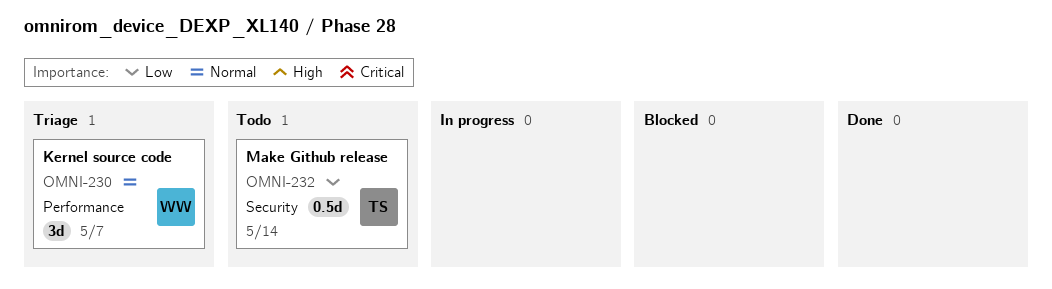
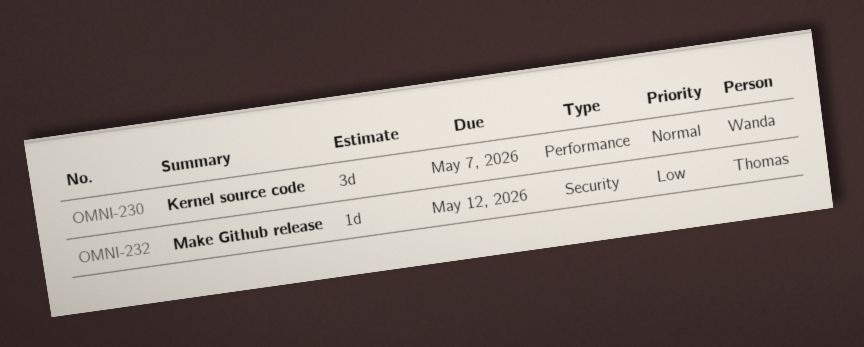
OMNI-232, estimate: 0.5d -> 1d
OMNI-232, due: May 14 -> May 12

